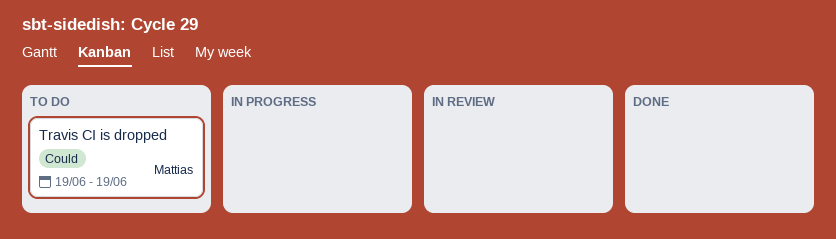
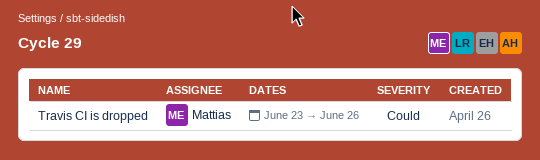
Travis CI is dropped, start: Jun 19 -> Jun 23
Travis CI is dropped, due: Jun 19 -> Jun 26

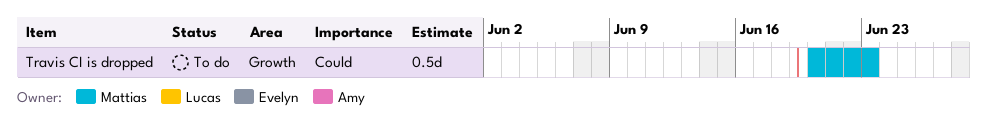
Travis CI is dropped, start: Jun 23 -> Jun 20
Travis CI is dropped, due: Jun 26 -> Jun 23

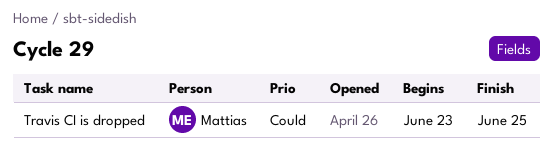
Travis CI is dropped, start: Jun 20 -> Jun 23
Travis CI is dropped, due: Jun 23 -> Jun 25

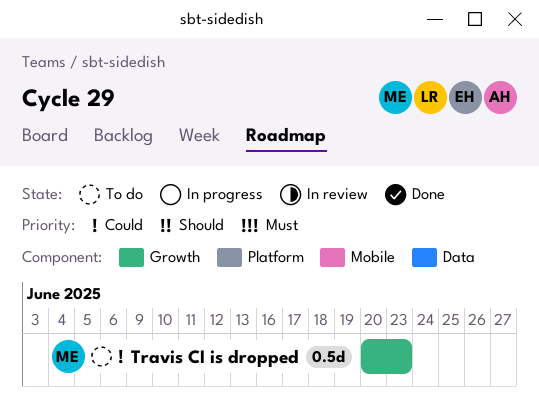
Travis CI is dropped, start: Jun 23 -> Jun 20
Travis CI is dropped, due: Jun 25 -> Jun 23

